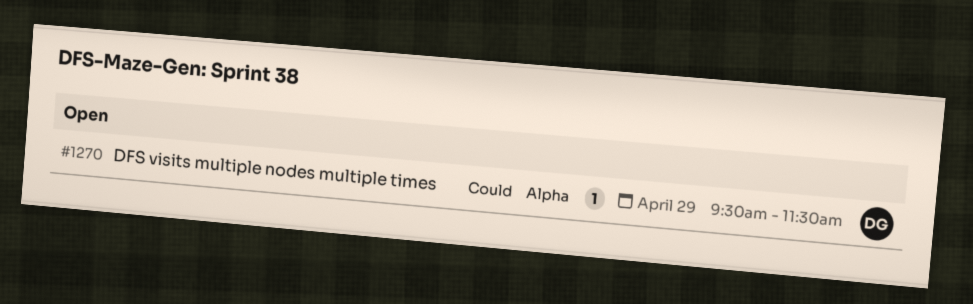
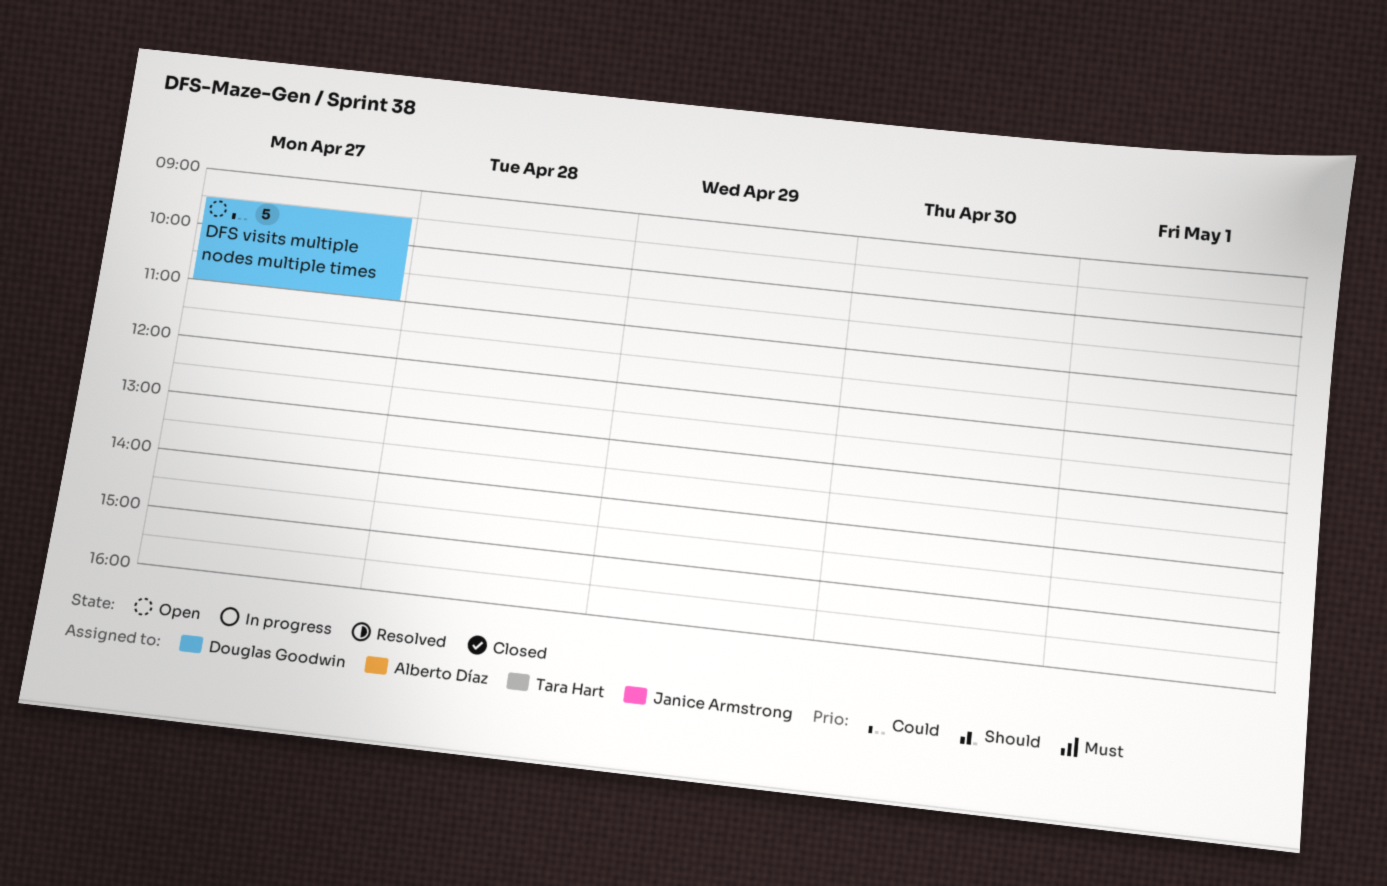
DFS visits multiple nodes multiple times, estimate: 1 -> 5
DFS visits multiple nodes multiple times, day: Apr 29 -> Apr 27
DFS visits multiple nodes multiple times, ends: 11:30 -> 11:00

